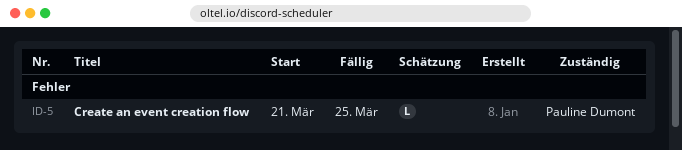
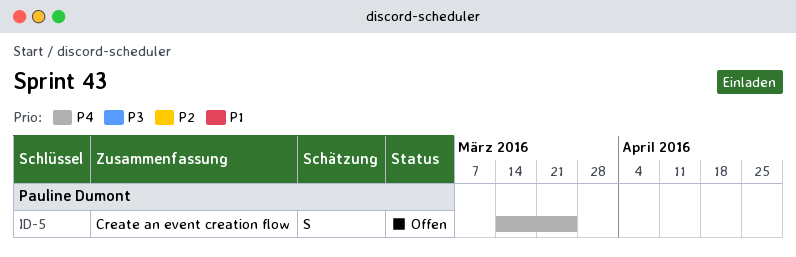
ID-5, estimate: L -> S
ID-5, start: Mar 21 -> Mar 14

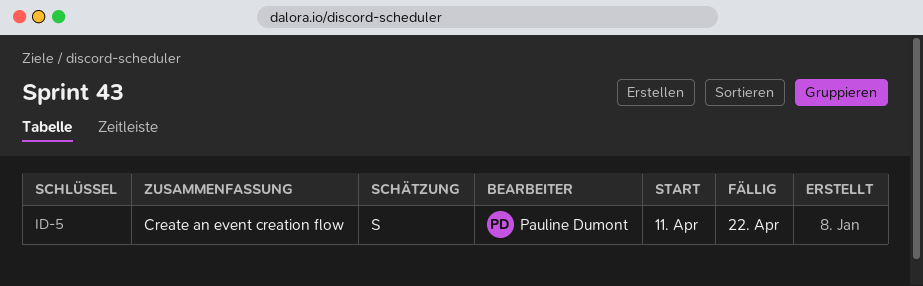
ID-5, start: Mar 14 -> Apr 11
ID-5, due: Mar 25 -> Apr 22

